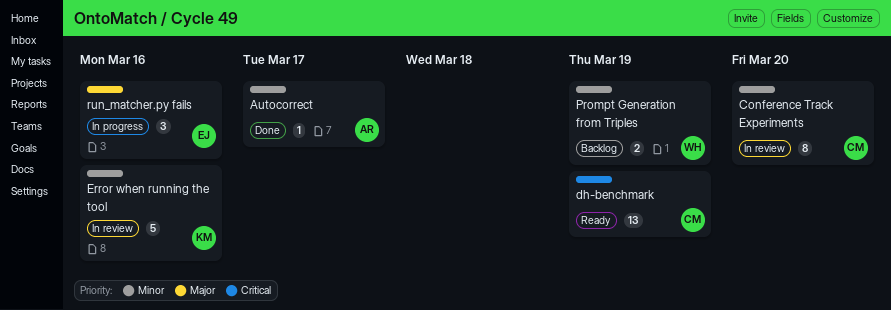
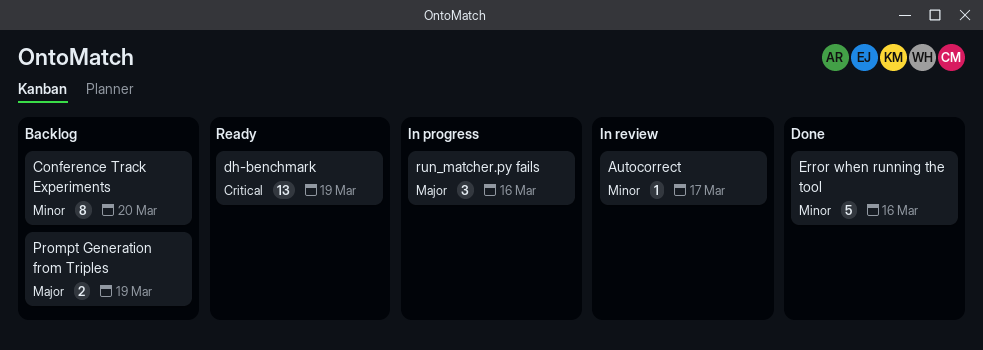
Autocorrect, status: Done -> In review
Conference Track Experiments, status: In review -> Backlog
Error when running the tool, status: In review -> Done
Prompt Generation from Triples, priority: Minor -> Major

